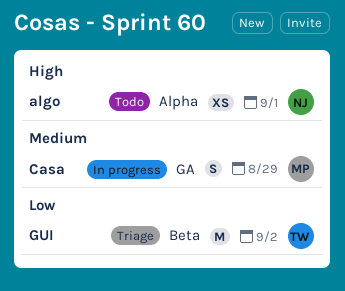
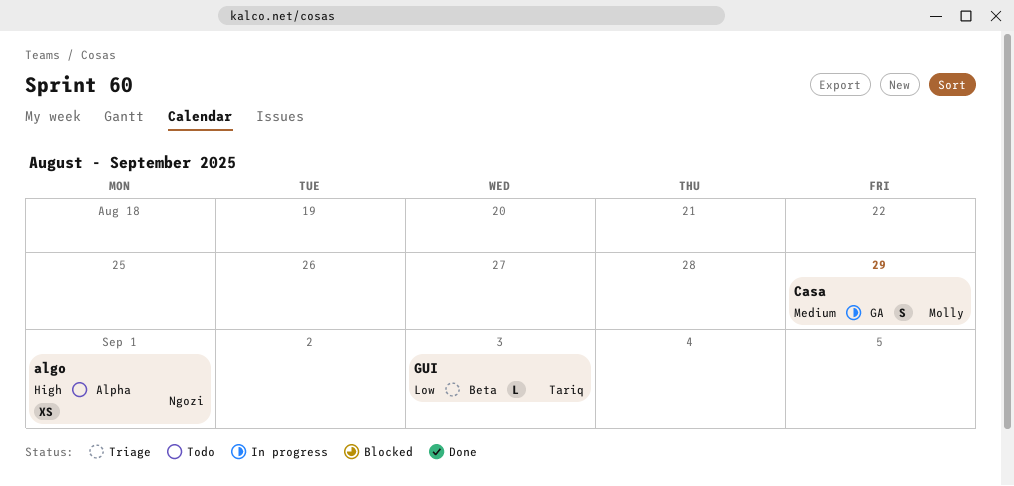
GUI, estimate: M -> L
GUI, due: Sep 2 -> Sep 3

